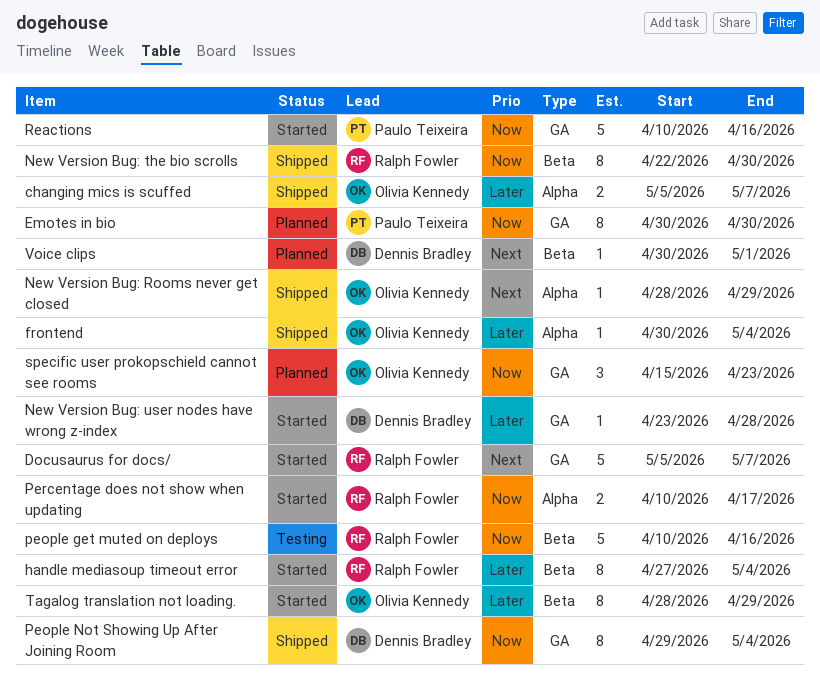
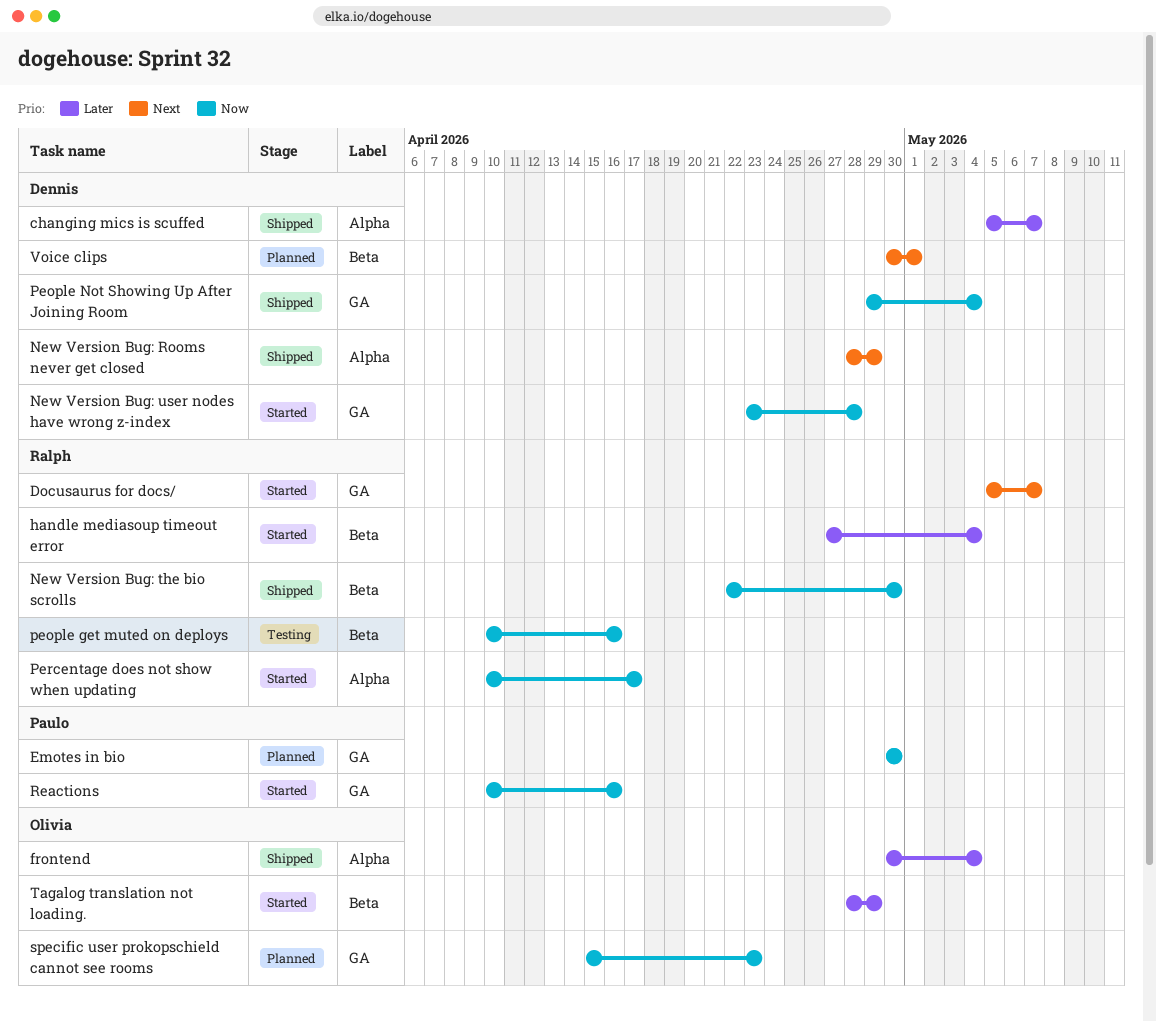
changing mics is scuffed, owner: Olivia Kennedy -> Dennis Bradley
New Version Bug: Rooms never get closed, owner: Olivia Kennedy -> Dennis Bradley
New Version Bug: user nodes have wrong z-index, priority: Later -> Now

